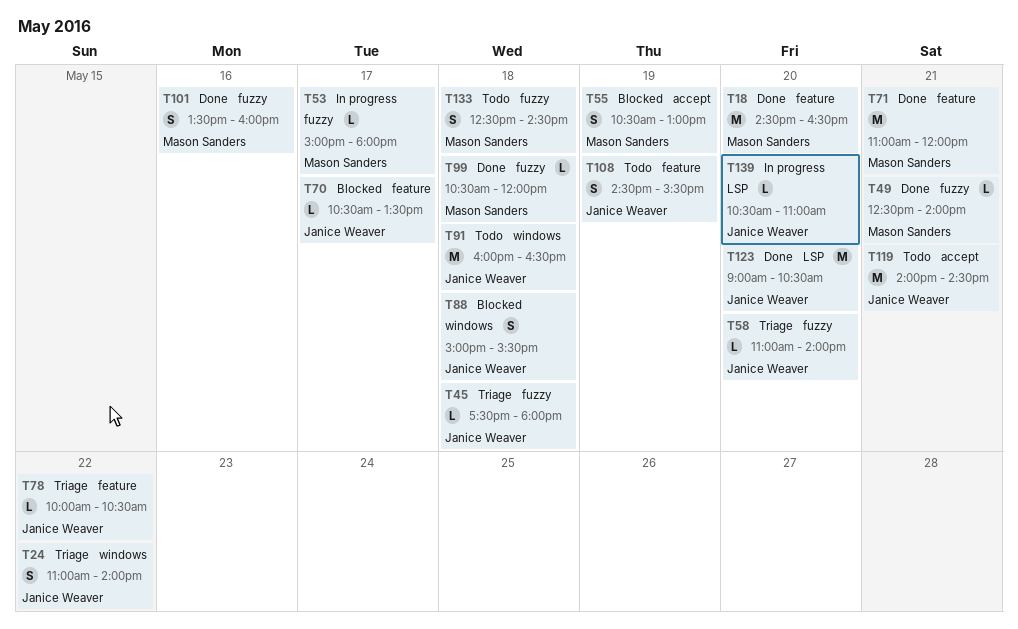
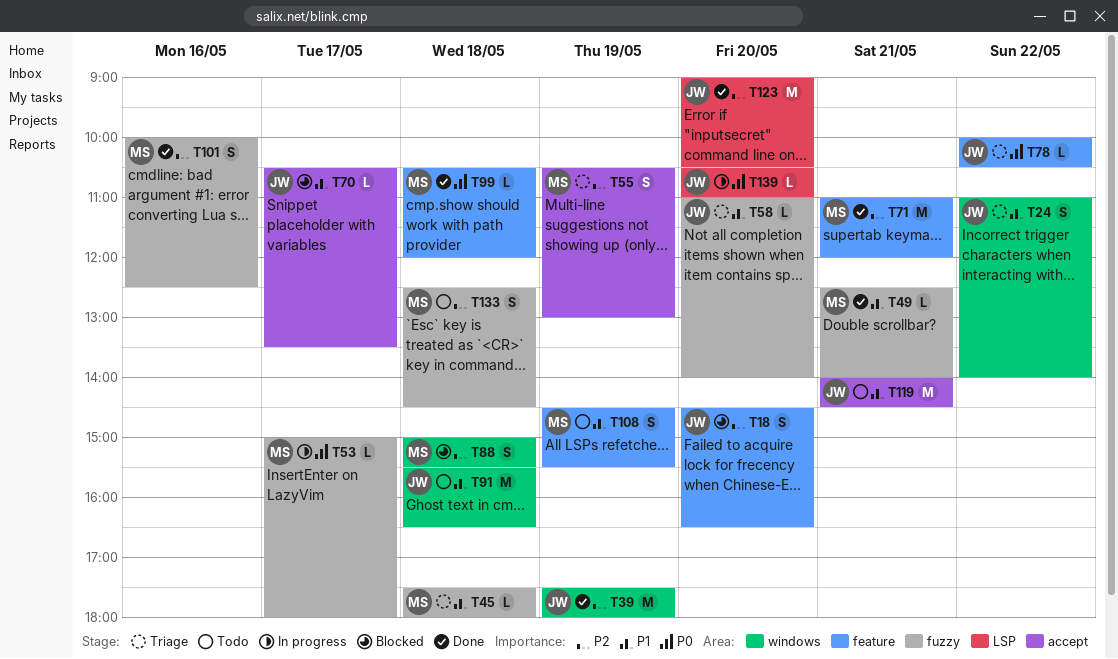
T18, status: Done -> Blocked
T18, owner: Mason Sanders -> Janice Weaver
T18, estimate: M -> S
T39: none -> present
T45, owner: Janice Weaver -> Mason Sanders
T55, status: Blocked -> Triage
T70, label: feature -> accept
T88, owner: Janice Weaver -> Mason Sanders
T91, begins: 16:00 -> 15:30
T99, label: fuzzy -> feature
T101, begins: 13:30 -> 10:00
T101, ends: 16:00 -> 12:30
T108, owner: Janice Weaver -> Mason Sanders

